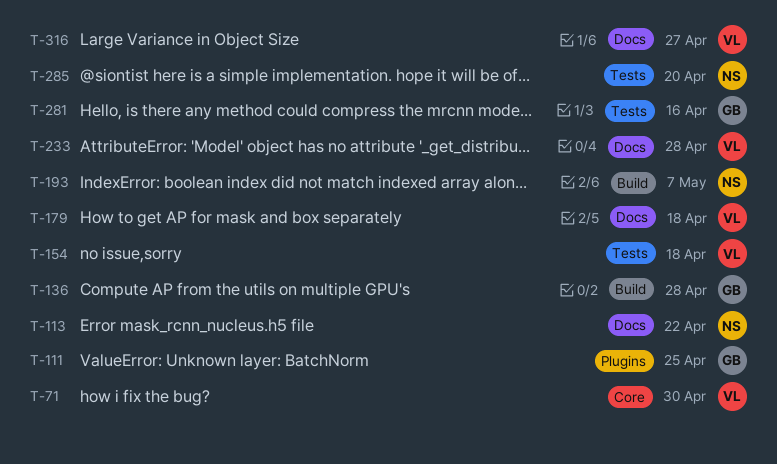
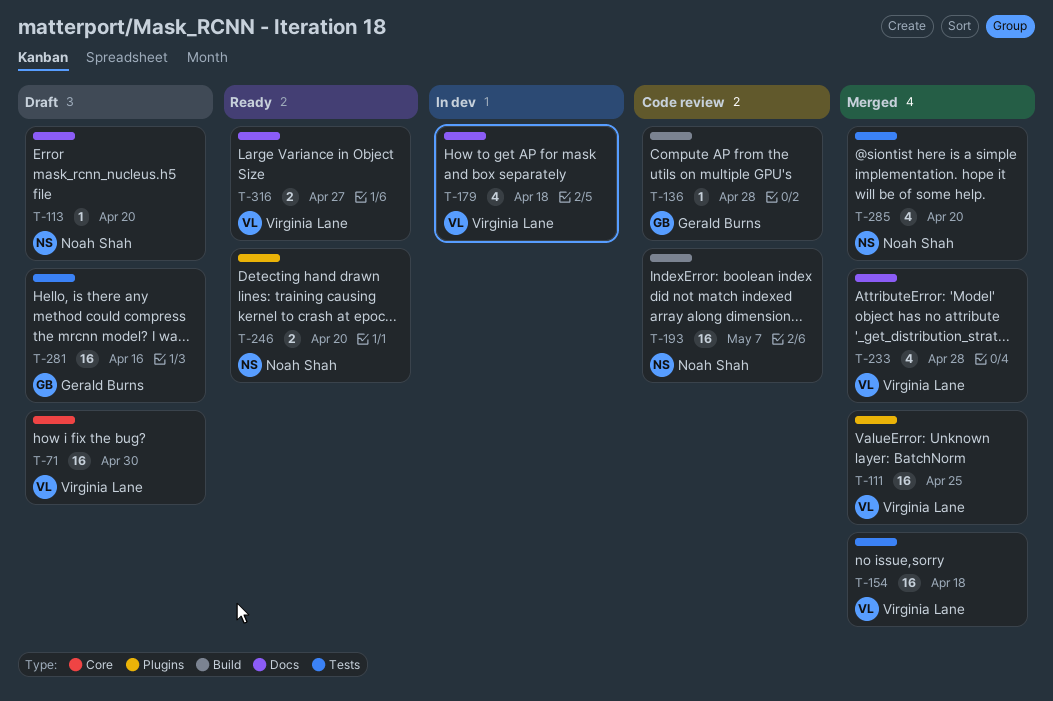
T-111, owner: Gerald Burns -> Virginia Lane
T-113, due: Apr 22 -> Apr 20
T-246: none -> present

